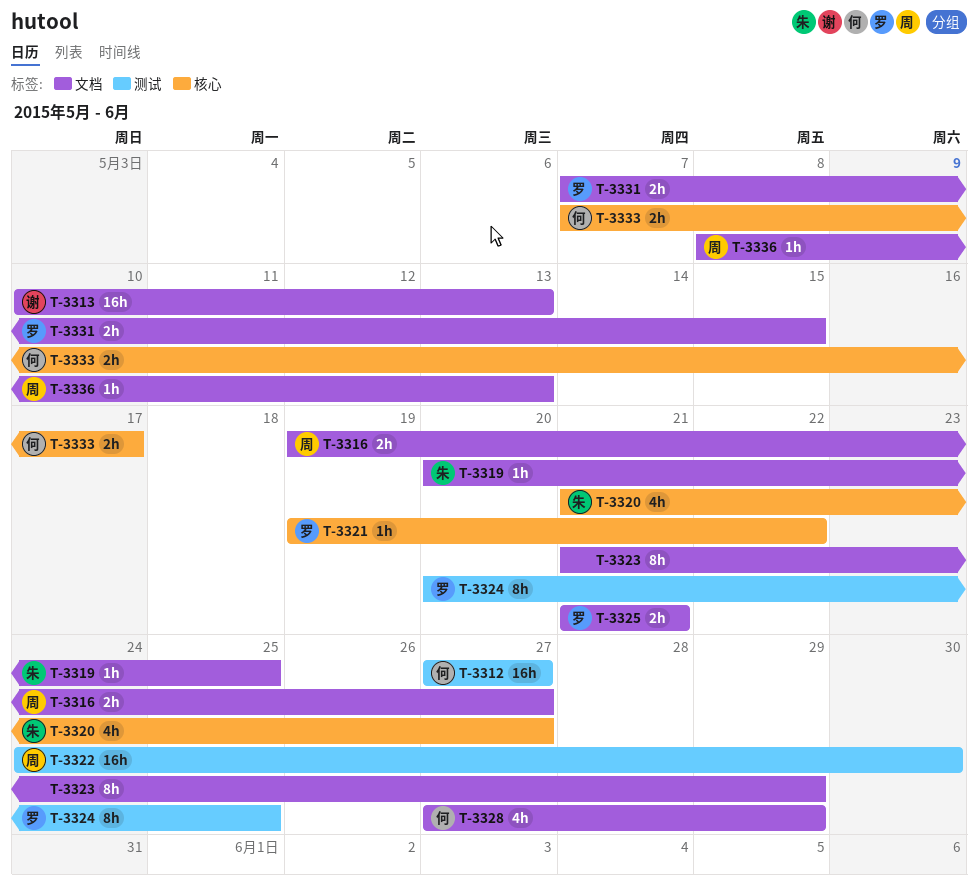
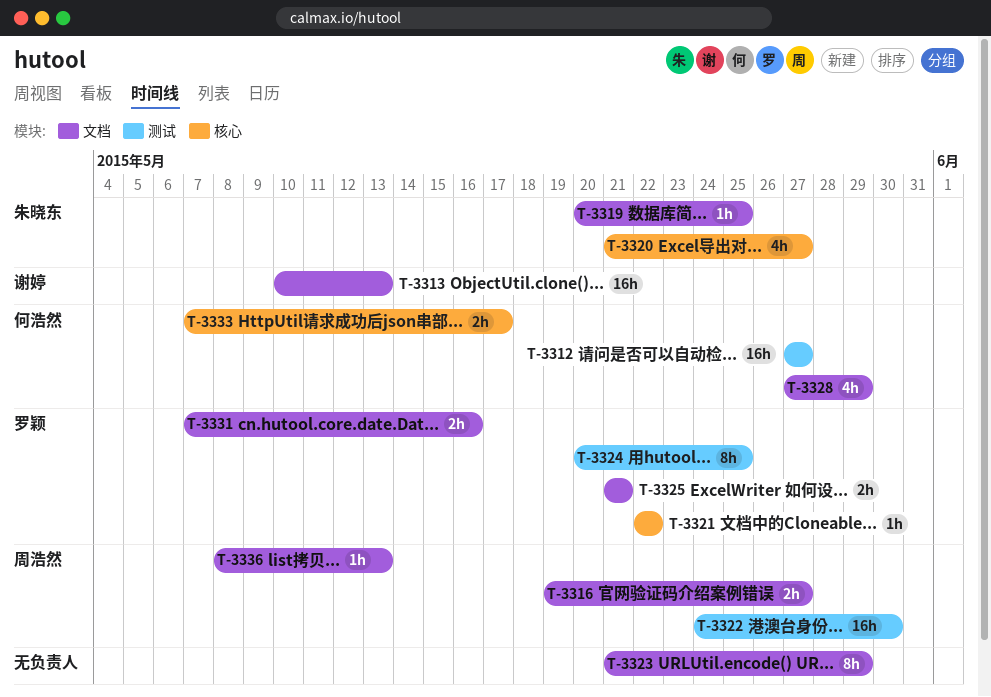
T-3321, start: May 19 -> May 22
T-3331, due: May 15 -> May 16

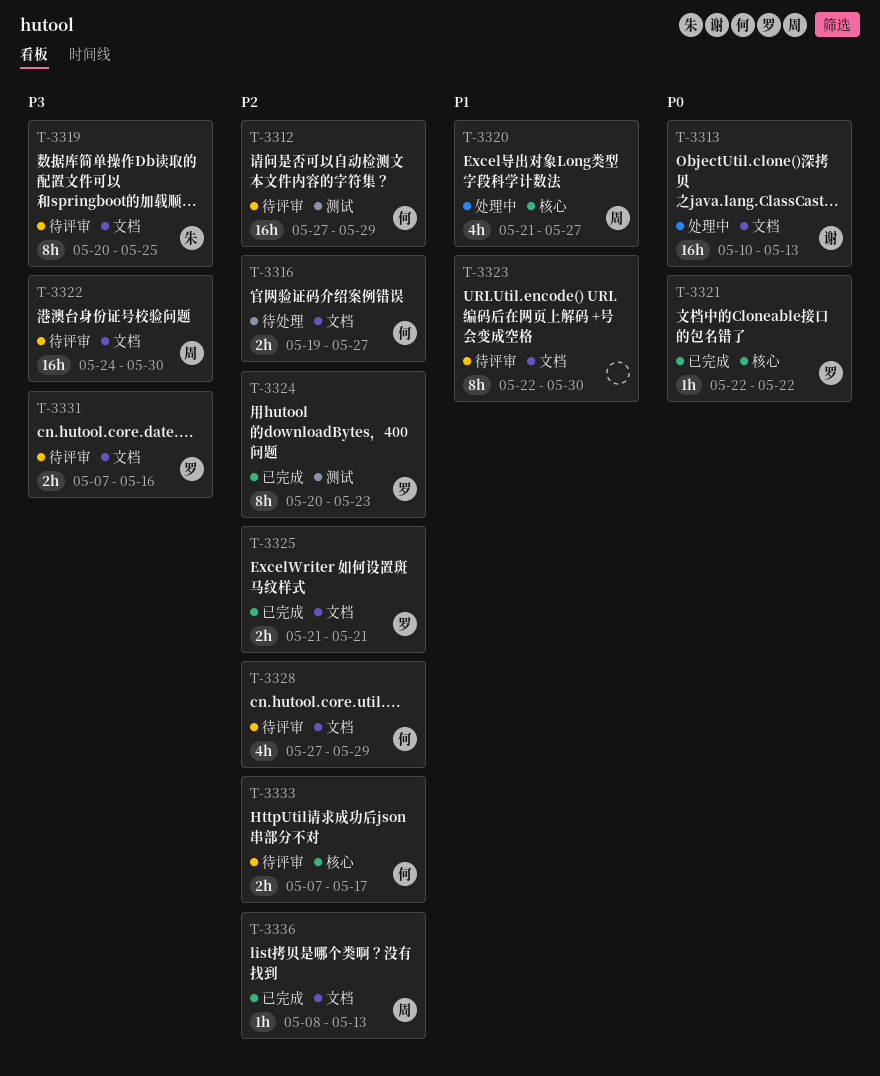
T-3312, due: May 27 -> May 29
T-3316, owner: 周浩然 -> 何浩然
T-3319, estimate: 1h -> 8h
T-3320, owner: 朱晓东 -> 周浩然
T-3322, label: 测试 -> 文档
T-3323, start: May 21 -> May 22
T-3323, due: May 29 -> May 30
T-3324, due: May 25 -> May 23

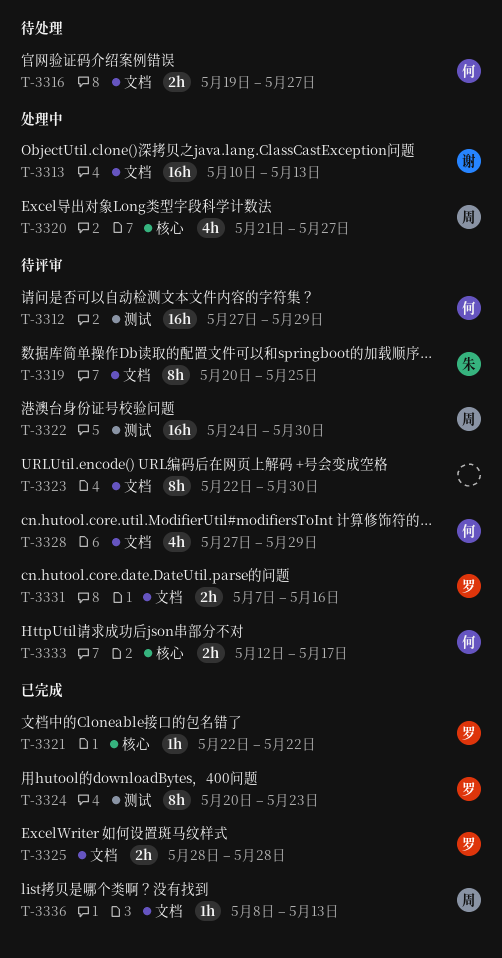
T-3322, label: 文档 -> 测试
T-3325, start: May 21 -> May 28
T-3325, due: May 21 -> May 28
T-3333, start: May 7 -> May 12

